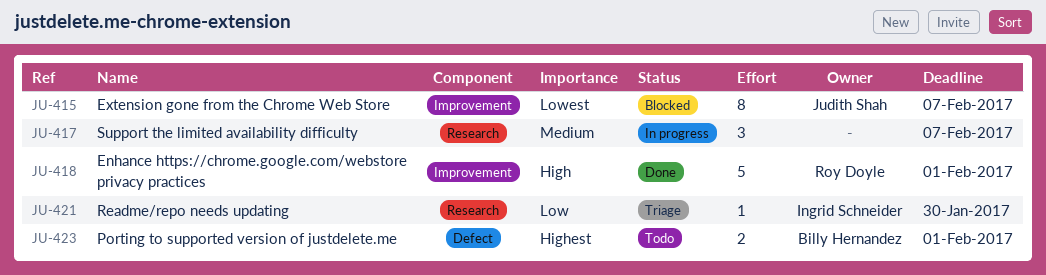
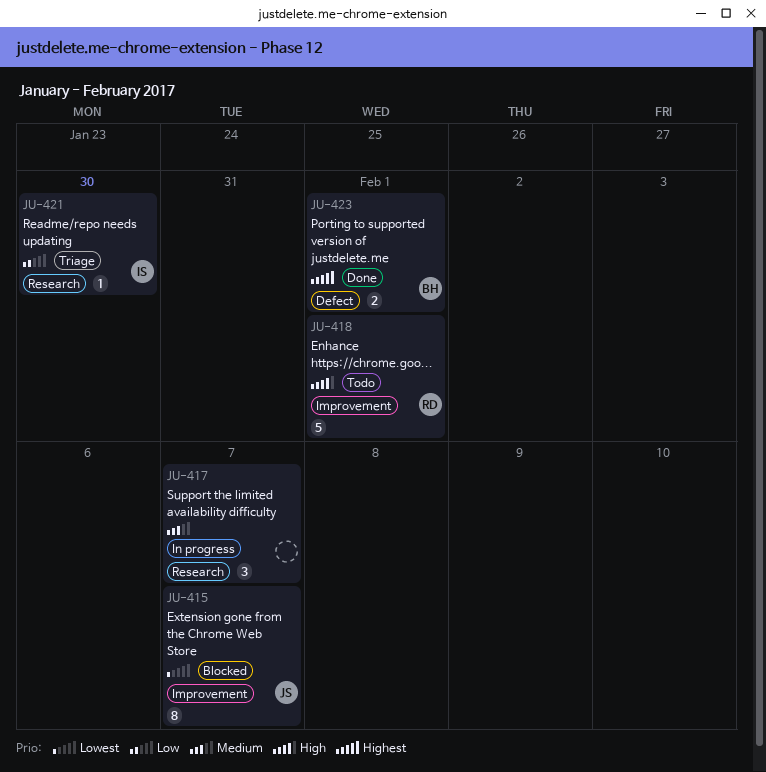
JU-418, status: Done -> Todo
JU-423, status: Todo -> Done

